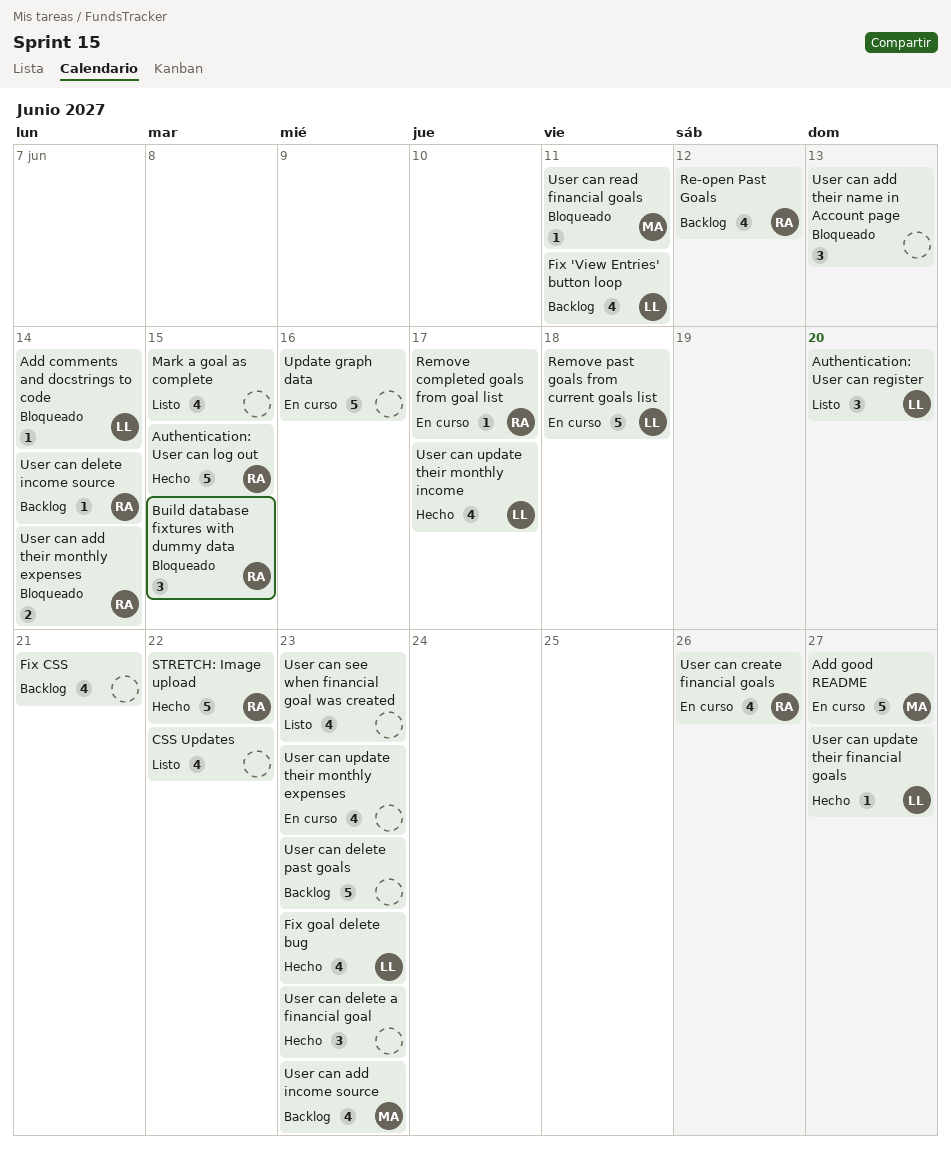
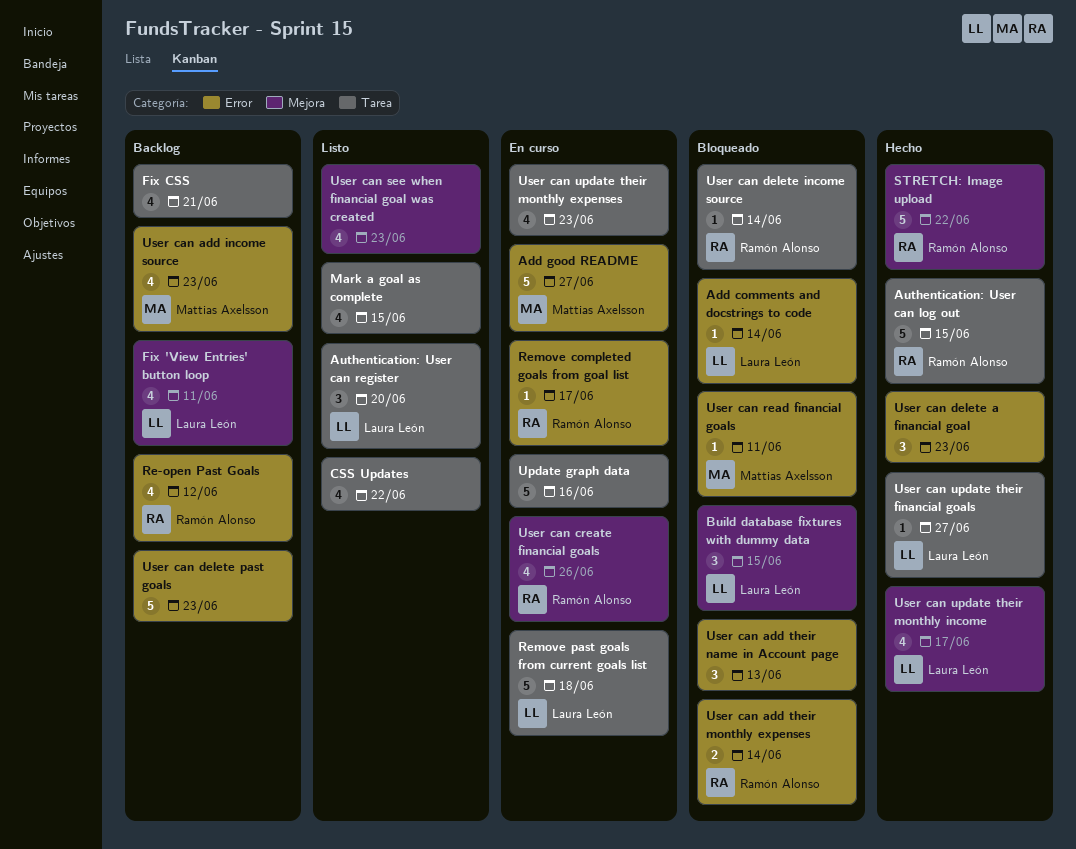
Build database fixtures with dummy data, owner: Ramón Alonso -> Laura León
Fix goal delete bug: present -> none
User can delete income source, status: Backlog -> Bloqueado

